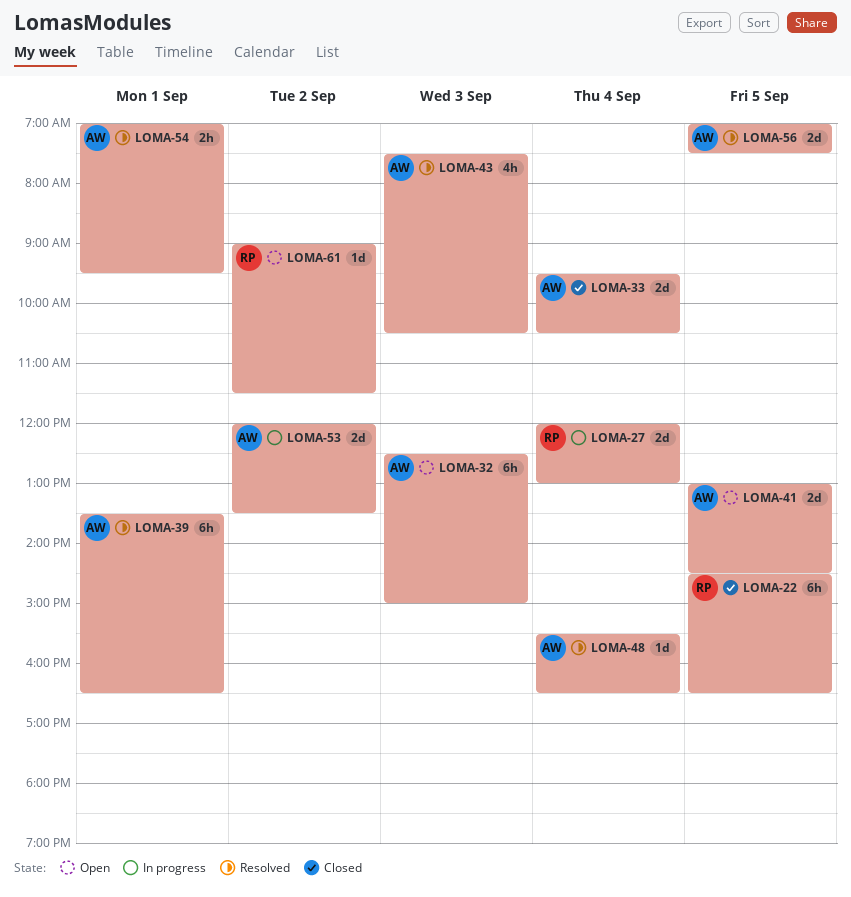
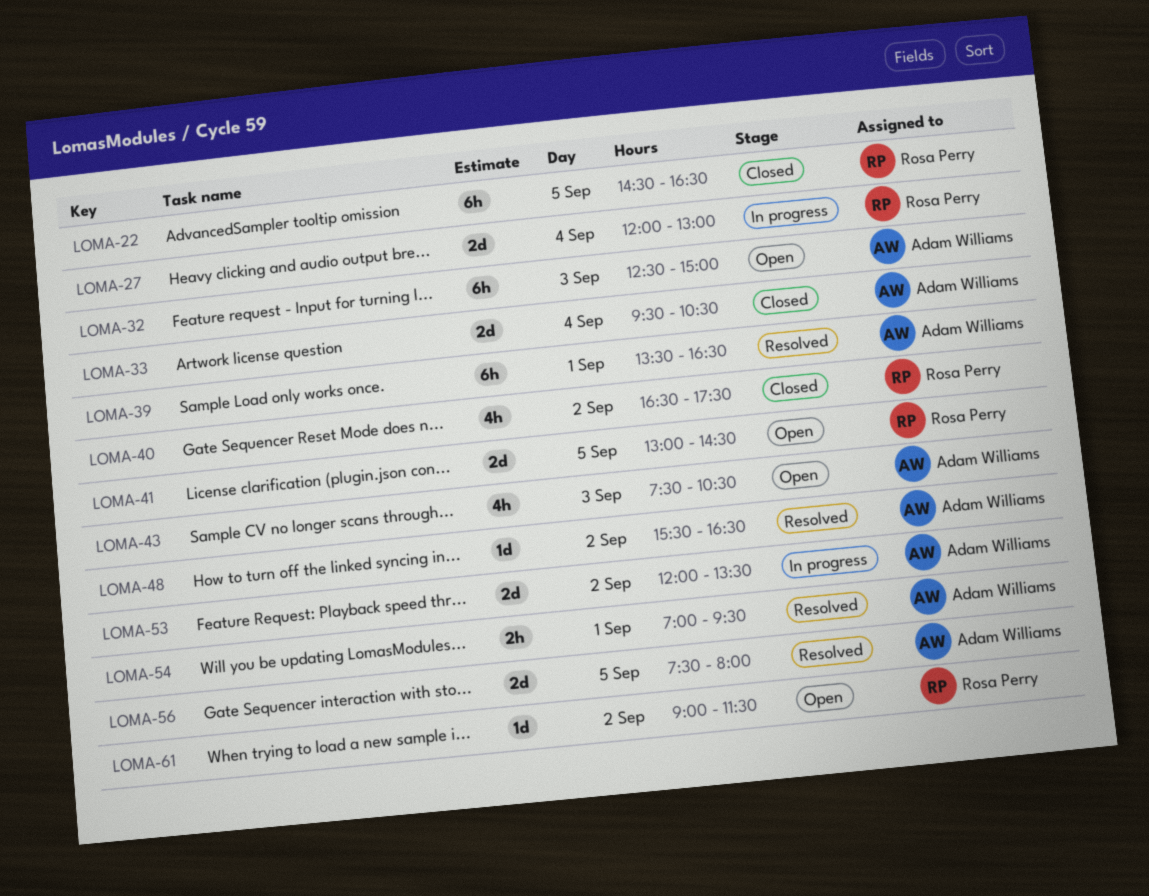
LOMA-40: none -> present
LOMA-41, owner: Adam Williams -> Rosa Perry
LOMA-43, status: Resolved -> Open
LOMA-48, day: Sep 4 -> Sep 2
LOMA-56, begins: 07:00 -> 07:30
LOMA-56, ends: 07:30 -> 08:00

